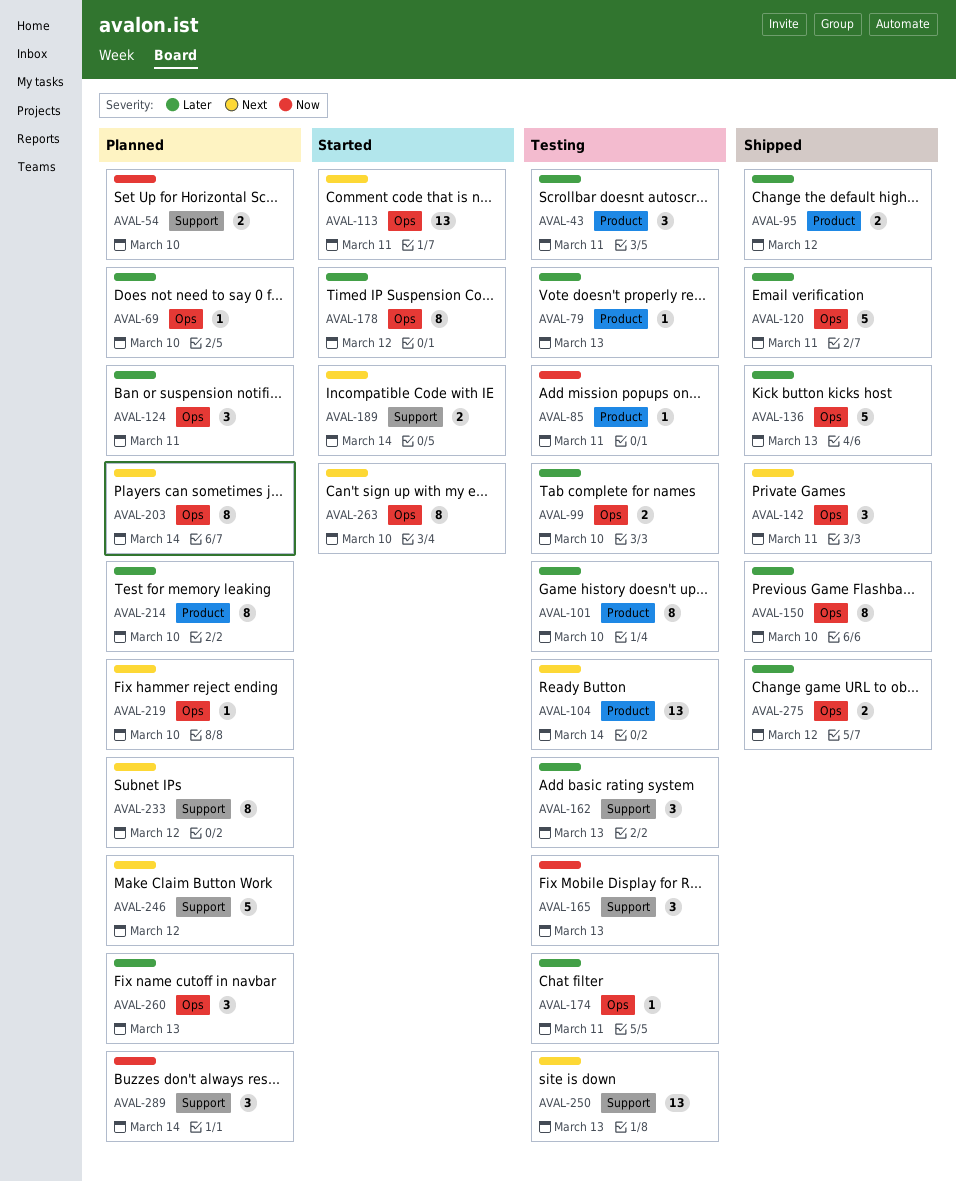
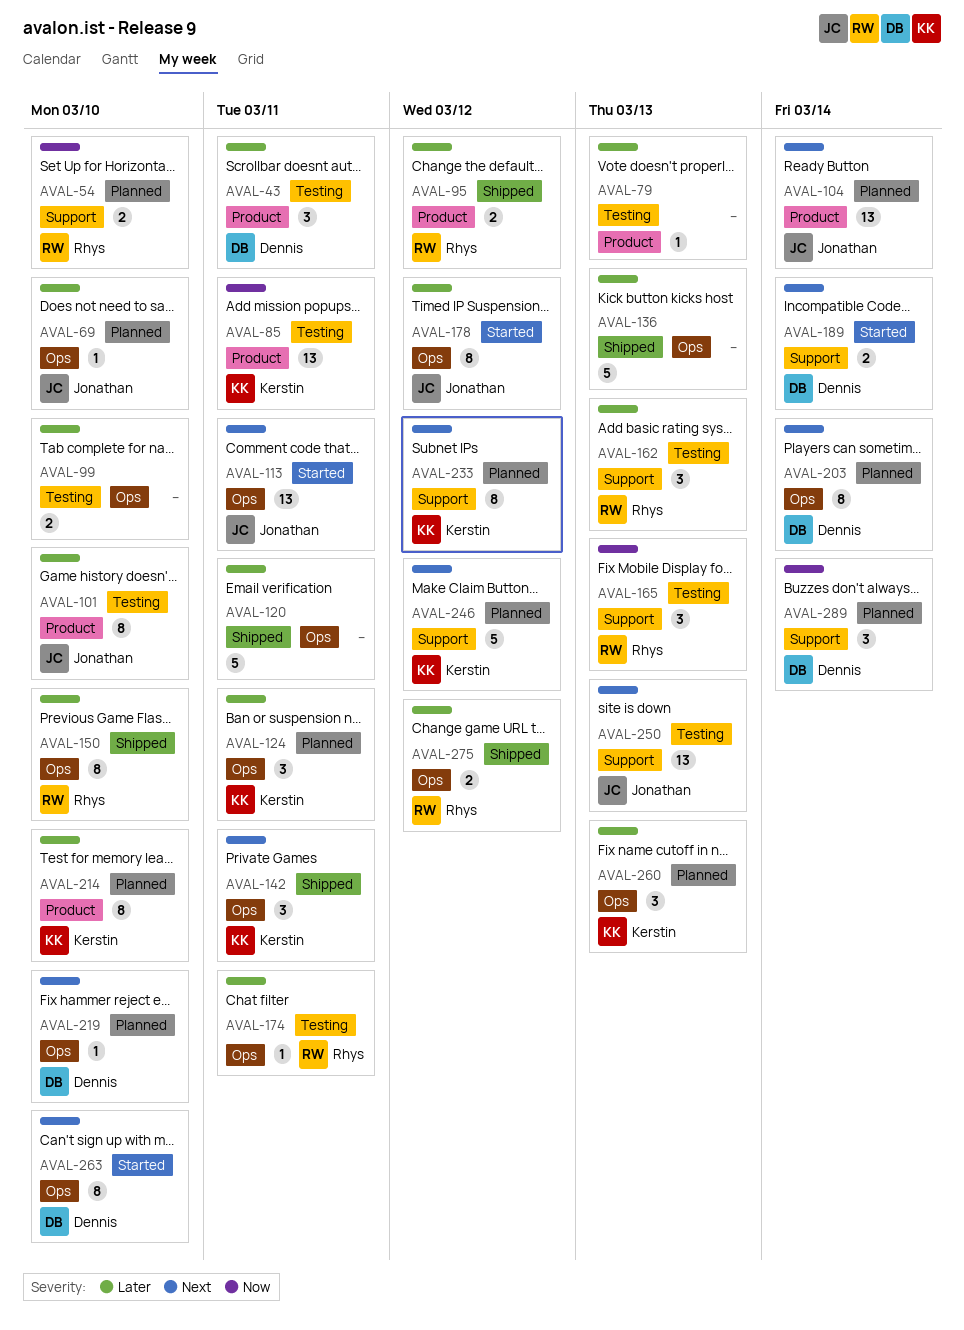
AVAL-85, estimate: 1 -> 13
AVAL-104, status: Testing -> Planned

